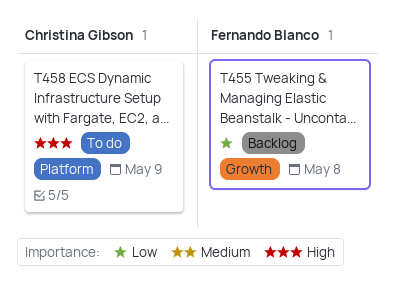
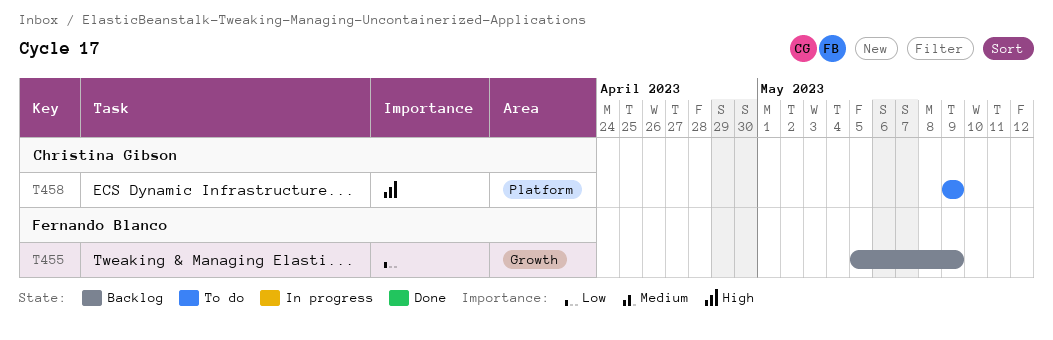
T455, due: May 8 -> May 9

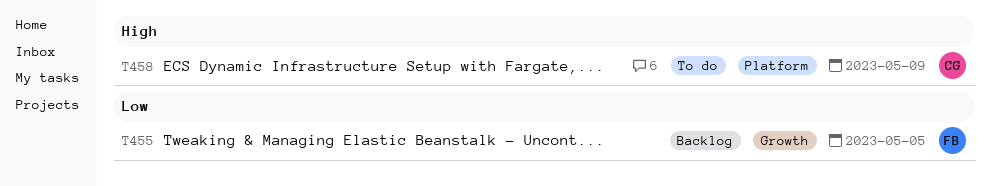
T455, due: May 9 -> May 5

